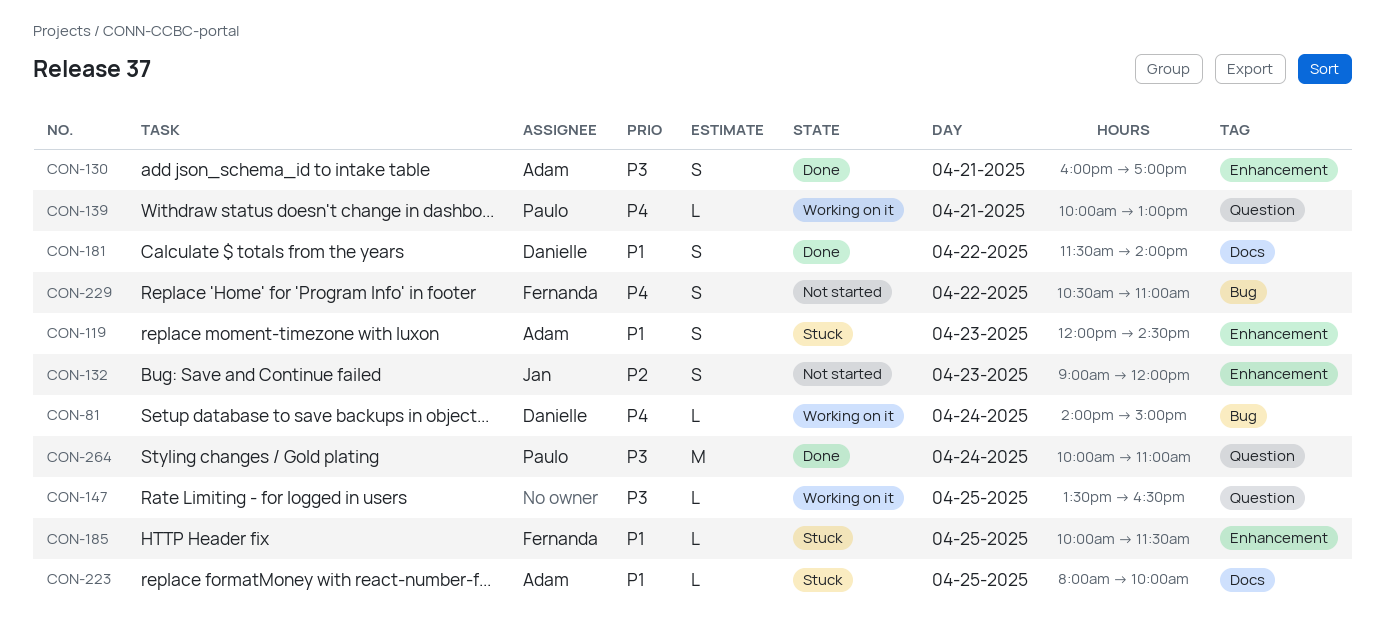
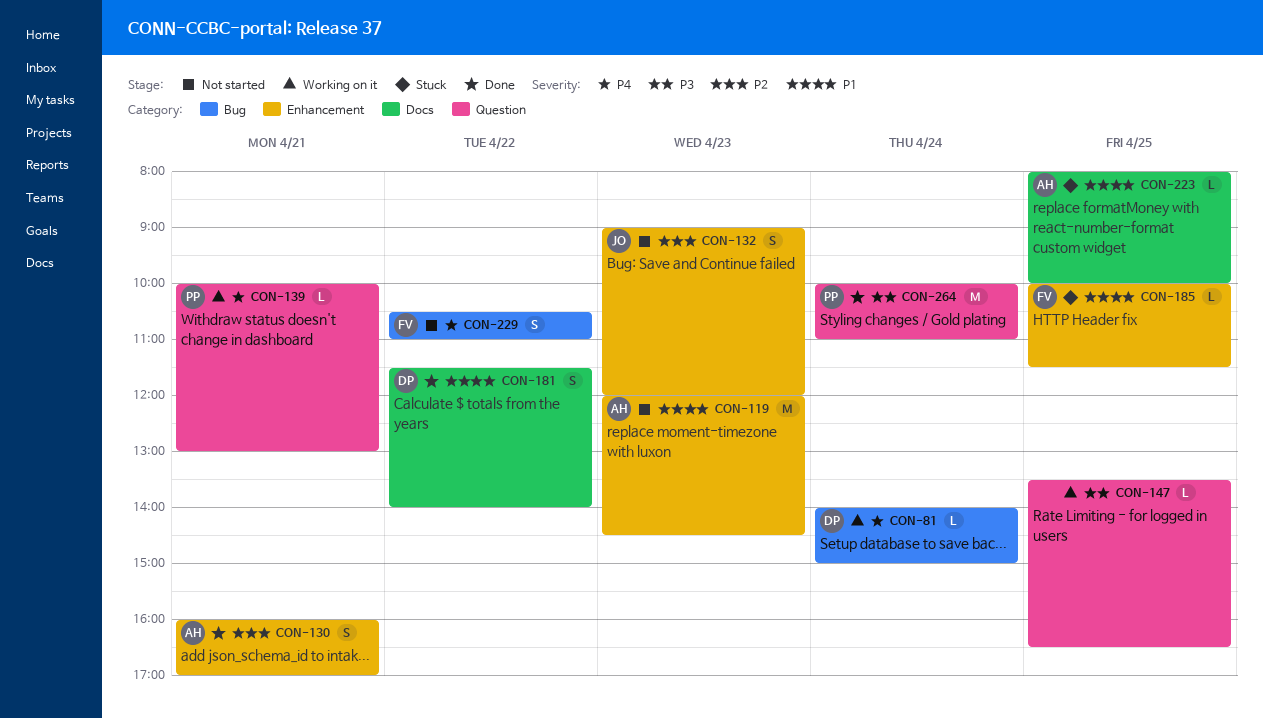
CON-119, status: Stuck -> Not started
CON-119, estimate: S -> M
CON-130, priority: P3 -> P2

